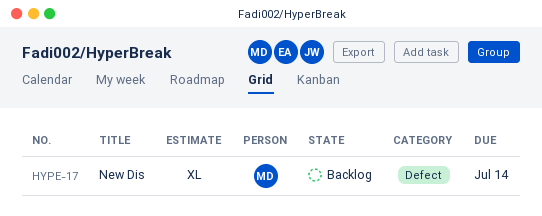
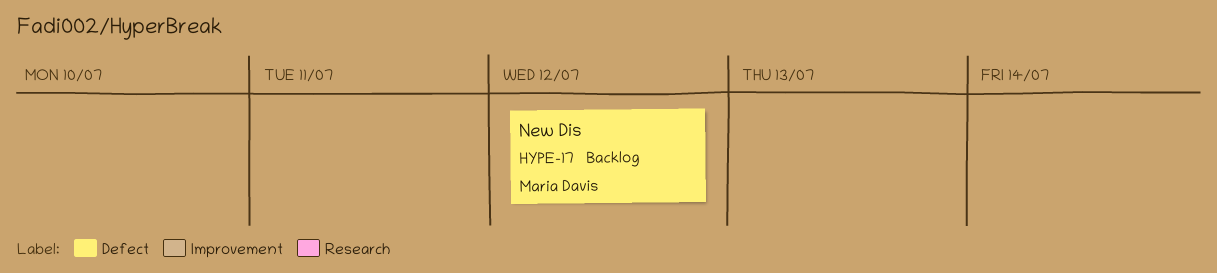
HYPE-17, due: Jul 14 -> Jul 12

